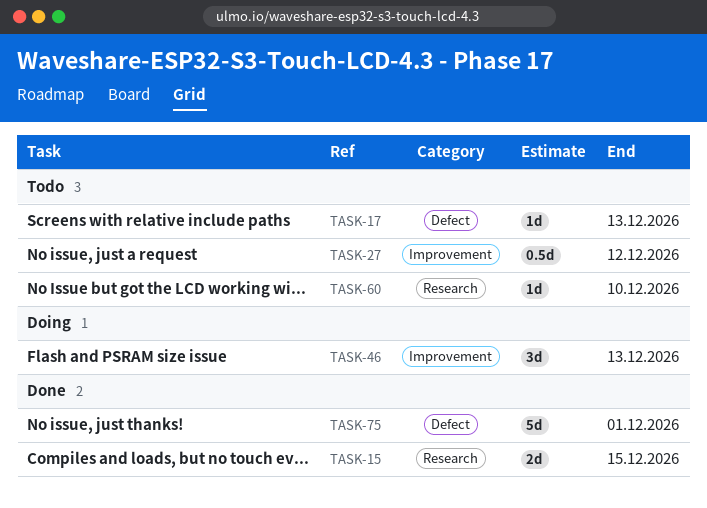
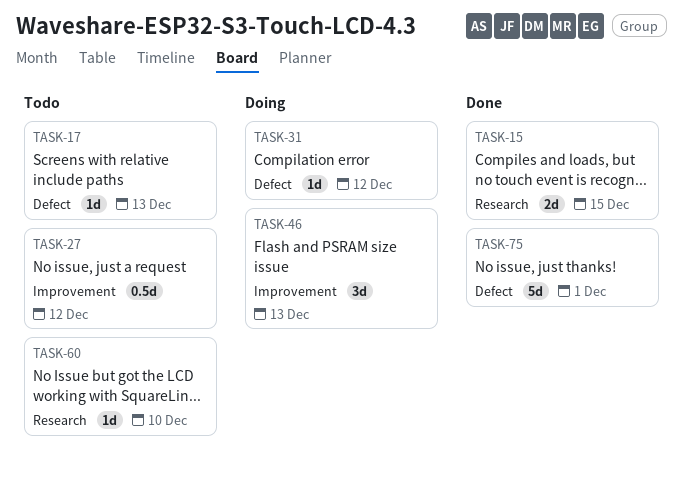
TASK-31: none -> present

